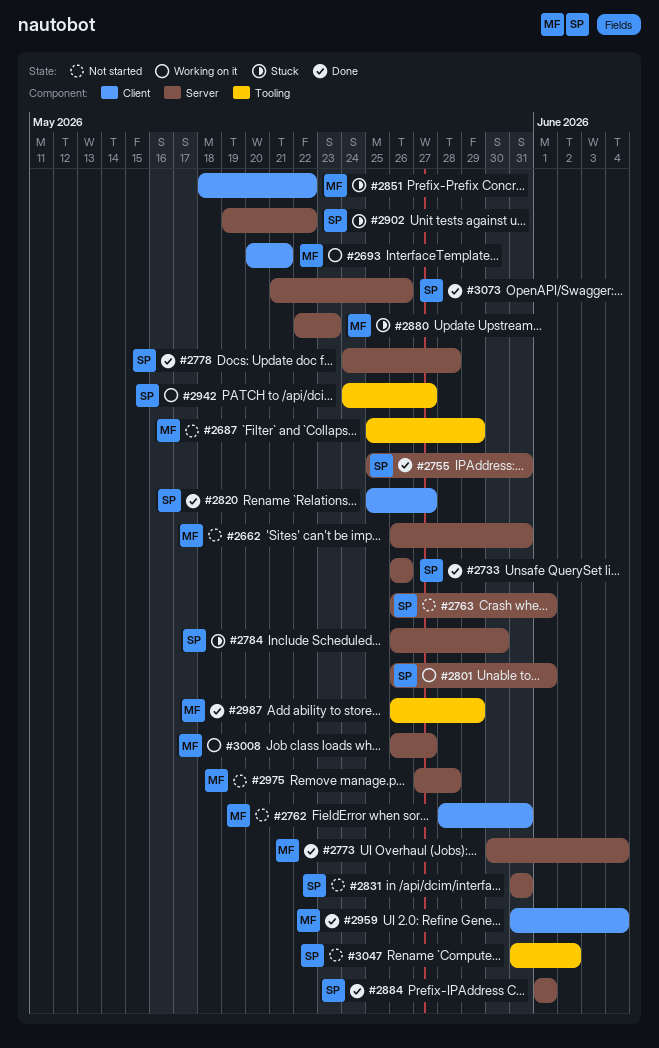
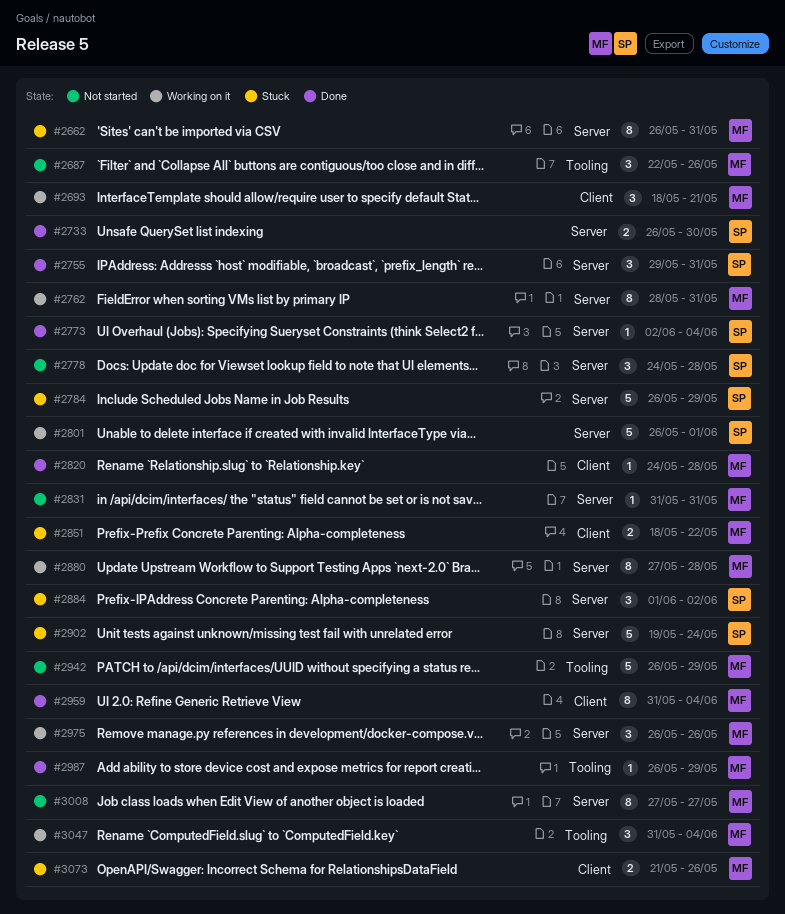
#2662, status: Not started -> Stuck
#2687, start: May 25 -> May 22
#2687, due: May 29 -> May 26
#2693, start: May 20 -> May 18
#2733, due: May 26 -> May 30
#2755, start: May 25 -> May 29
#2762, status: Not started -> Working on it
#2762, label: Client -> Server
#2763: present -> none
#2773, owner: MF -> SP
#2773, start: May 30 -> Jun 2
#2778, status: Done -> Not started
#2784, due: May 30 -> May 29
#2820, owner: SP -> MF
#2820, start: May 25 -> May 24
#2820, due: May 27 -> May 28
#2831, owner: SP -> MF
#2880, status: Stuck -> Working on it
#2880, start: May 22 -> May 27
#2880, due: May 23 -> May 28
#2884, status: Done -> Stuck
#2884, due: Jun 1 -> Jun 2
#2902, due: May 22 -> May 24
#2942, status: Working on it -> Not started
#2942, owner: SP -> MF
#2942, start: May 24 -> May 26
#2942, due: May 27 -> May 29
#2975, status: Not started -> Working on it
#2975, start: May 27 -> May 26
#2975, due: May 28 -> May 26
#3008, status: Working on it -> Not started
#3008, start: May 26 -> May 27
#3047, status: Not started -> Working on it
#3047, owner: SP -> MF
#3047, due: Jun 2 -> Jun 4
#3073, status: Done -> Stuck
#3073, owner: SP -> MF
#3073, label: Server -> Client

